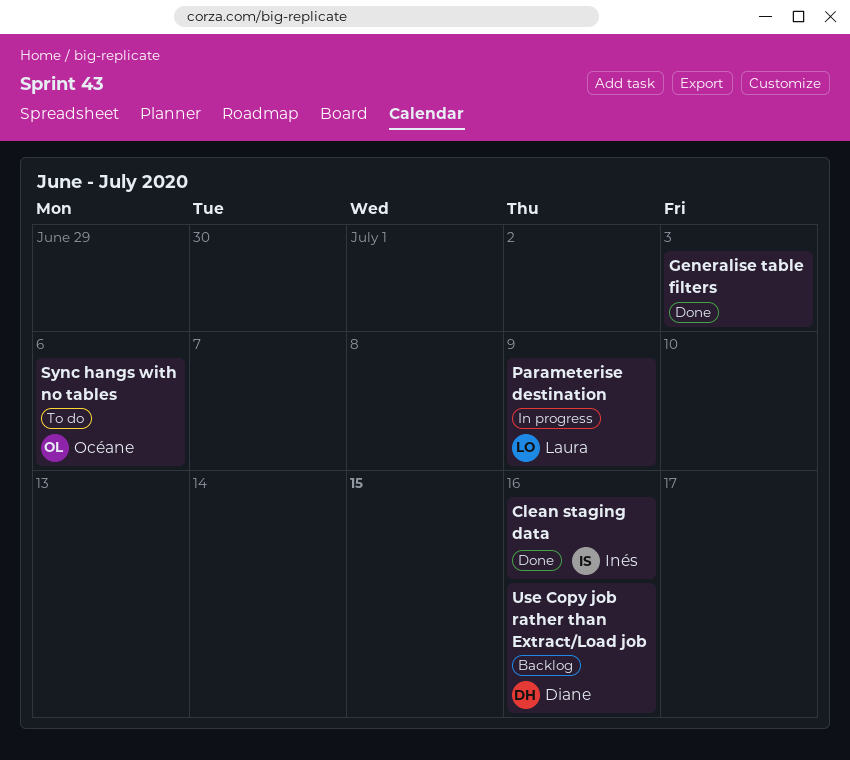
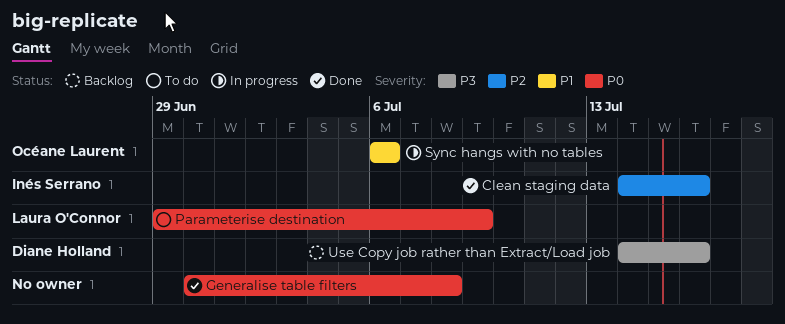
Generalise table filters, due: Jul 3 -> Jul 8
Parameterise destination, status: In progress -> To do
Sync hangs with no tables, status: To do -> In progress

